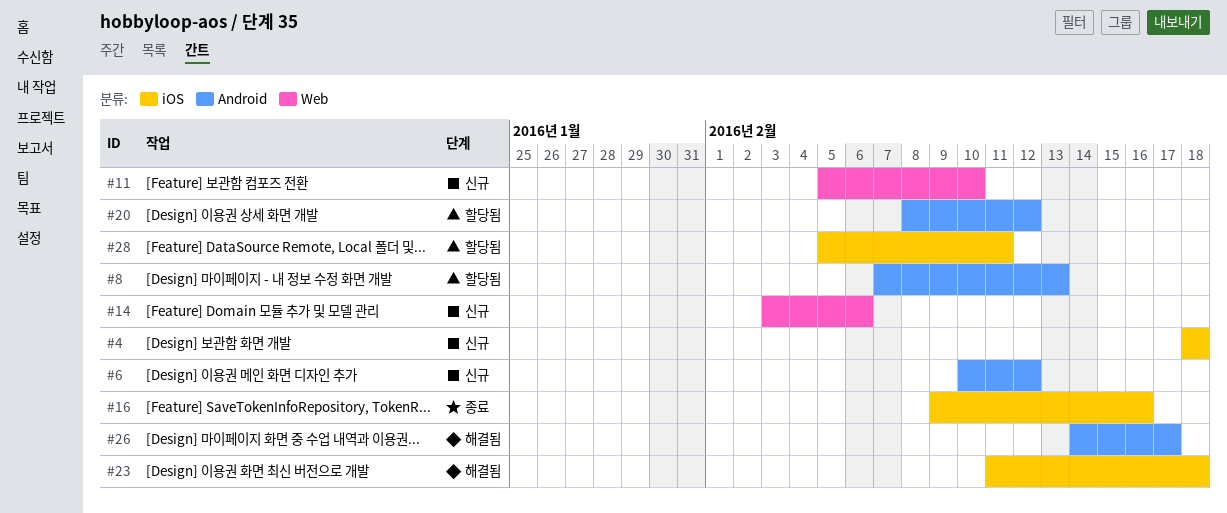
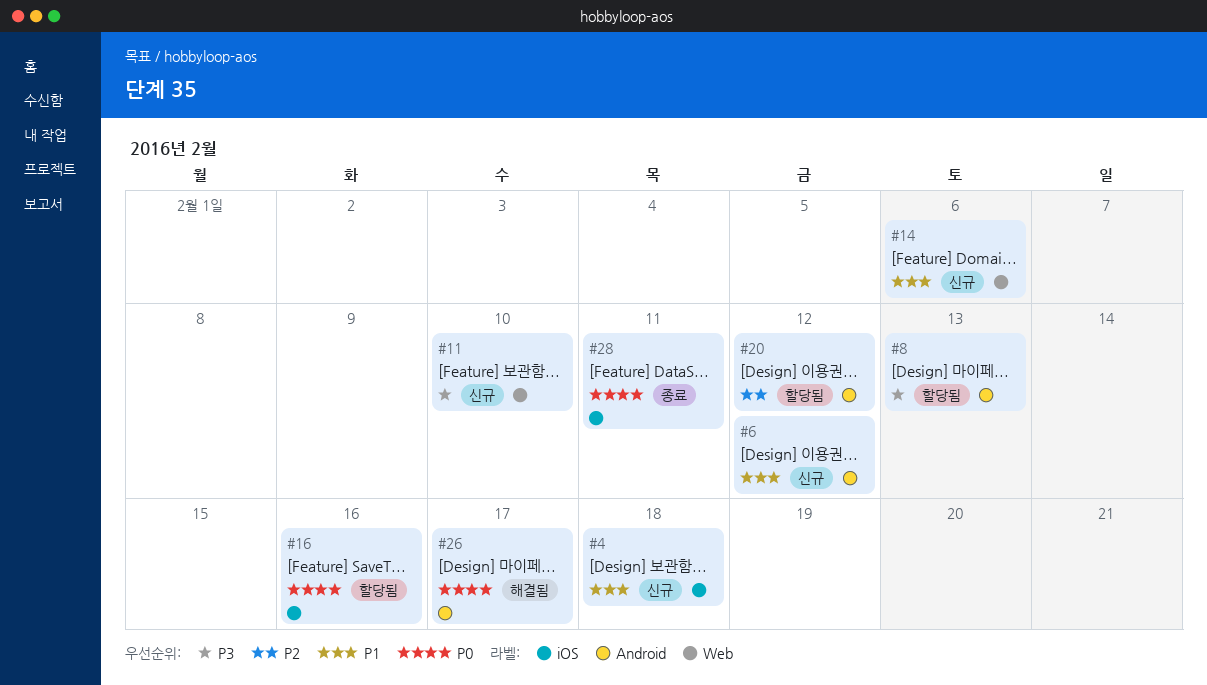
#16, status: 종료 -> 할당됨
#23: present -> none
#28, status: 할당됨 -> 종료

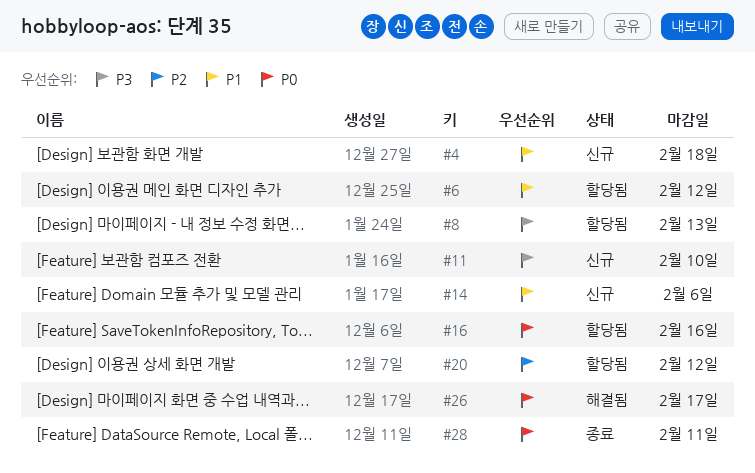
#6, status: 신규 -> 할당됨

